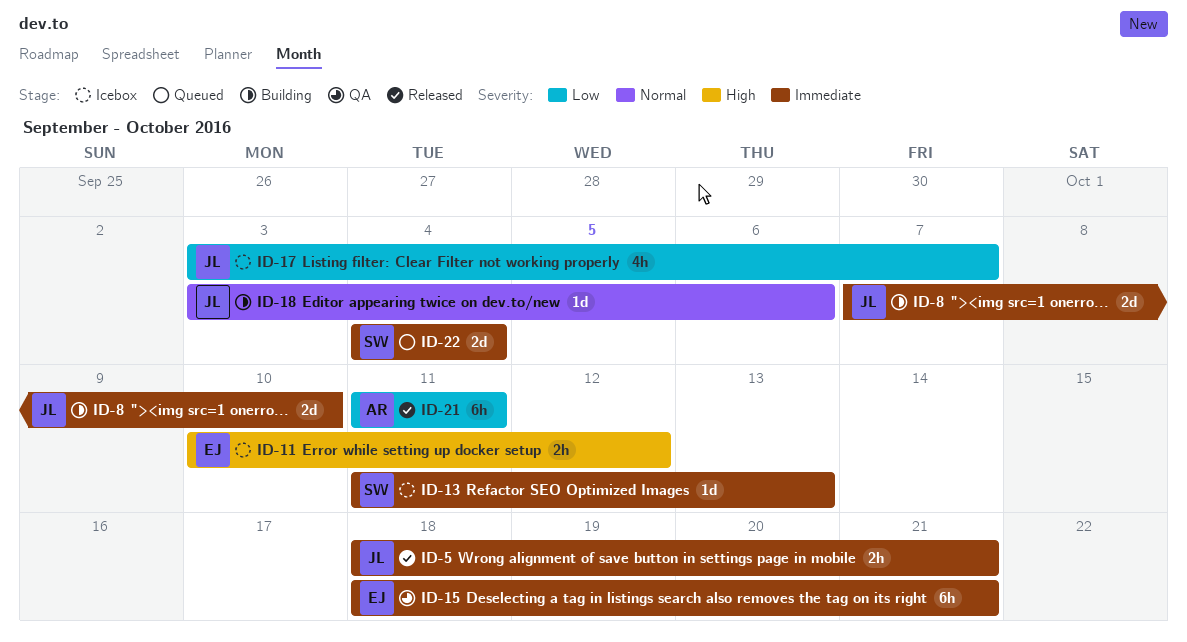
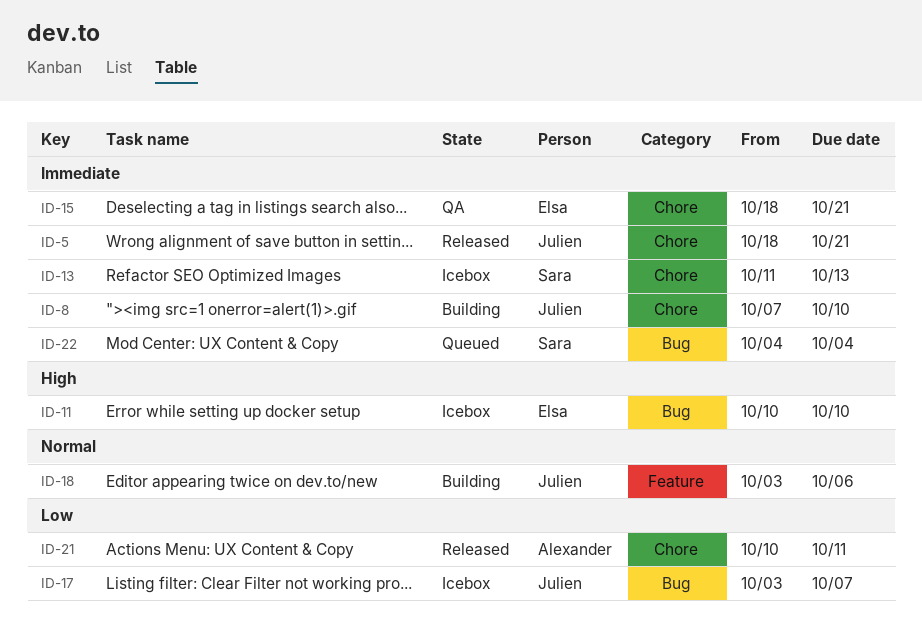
ID-11, due: Oct 12 -> Oct 10
ID-21, start: Oct 11 -> Oct 10

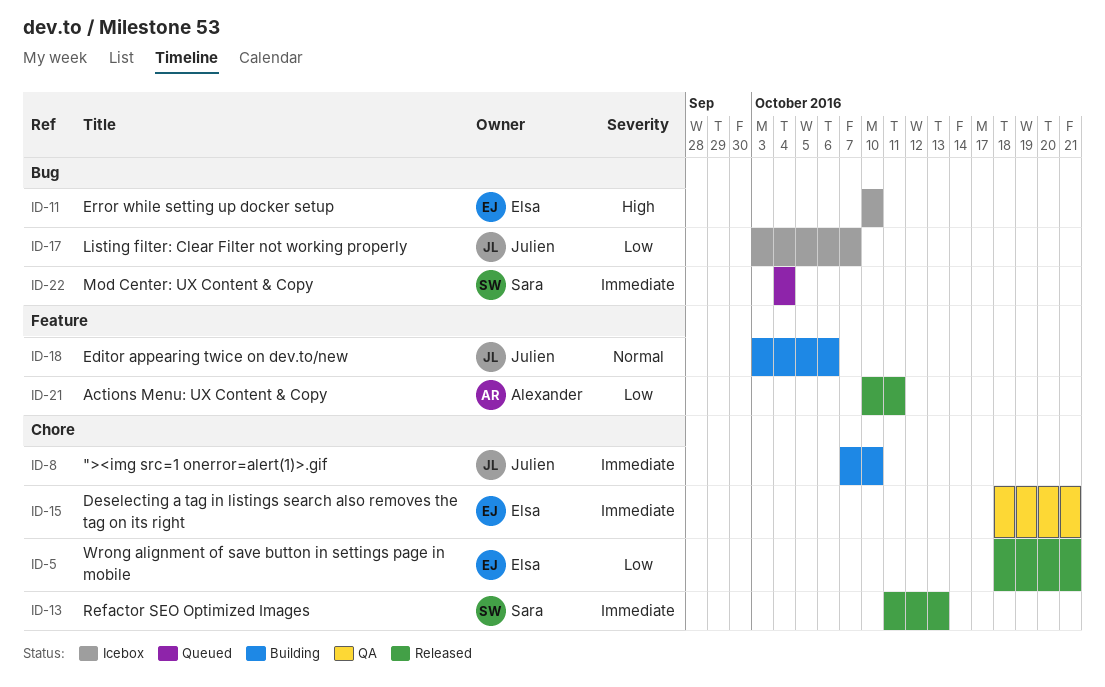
ID-5, owner: Julien -> Elsa
ID-5, priority: Immediate -> Low
ID-13, status: Icebox -> Released
ID-21, label: Chore -> Feature

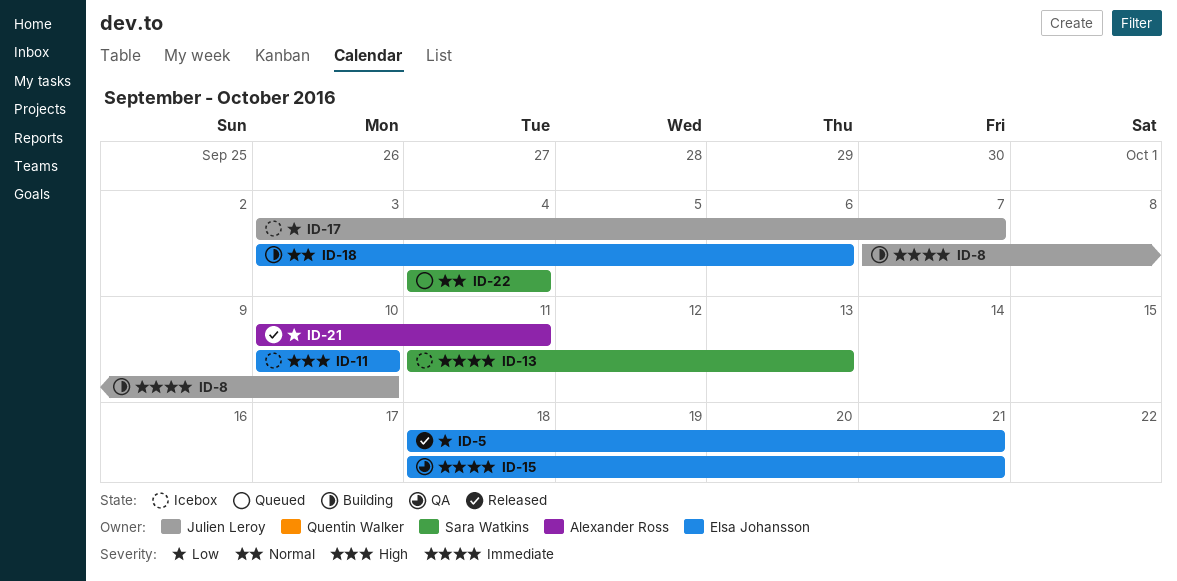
ID-13, status: Released -> Icebox
ID-18, owner: Julien Leroy -> Elsa Johansson
ID-22, priority: Immediate -> Normal

